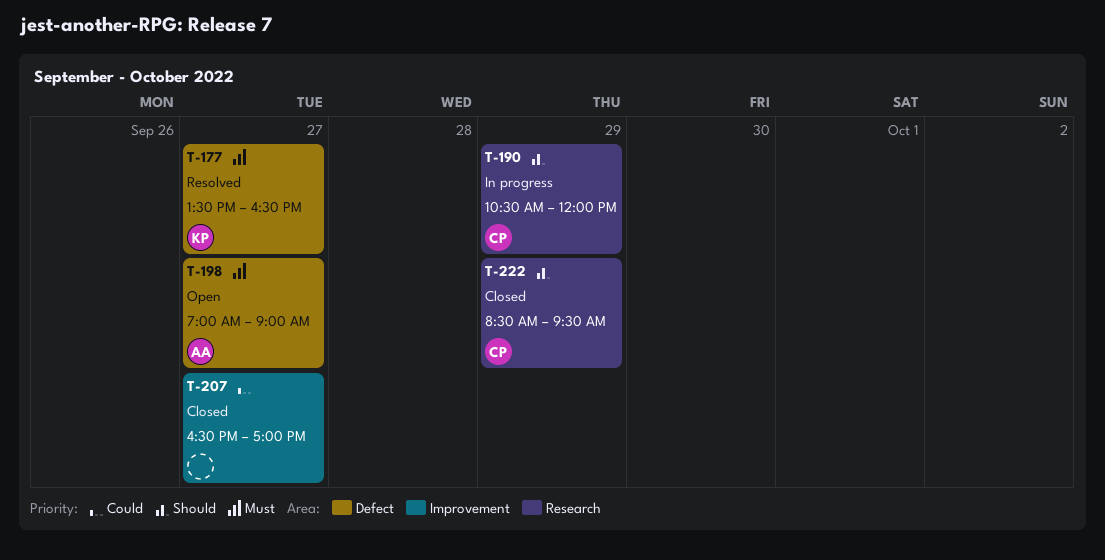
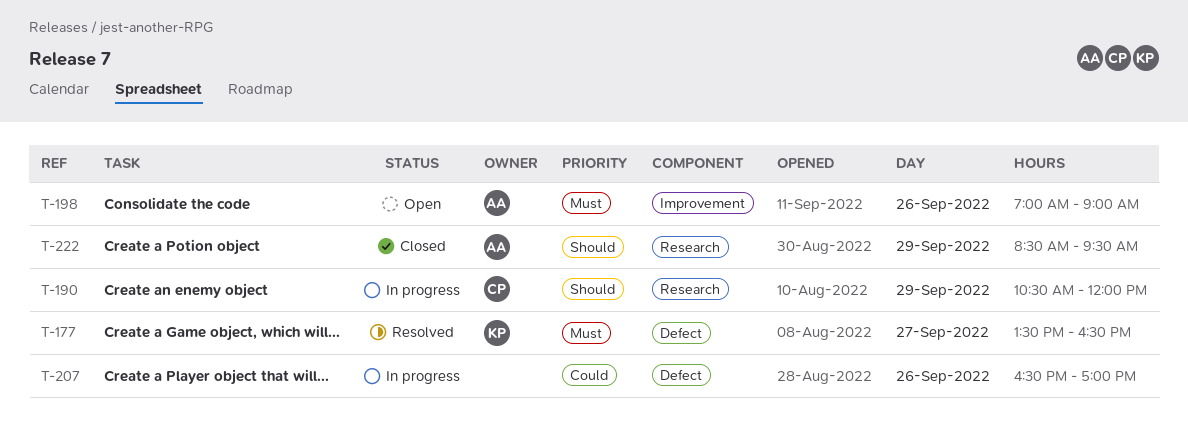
T-198, label: Defect -> Improvement
T-198, day: Sep 27 -> Sep 26
T-207, status: Closed -> In progress
T-207, label: Improvement -> Defect
T-207, day: Sep 27 -> Sep 26
T-222, owner: CP -> AA

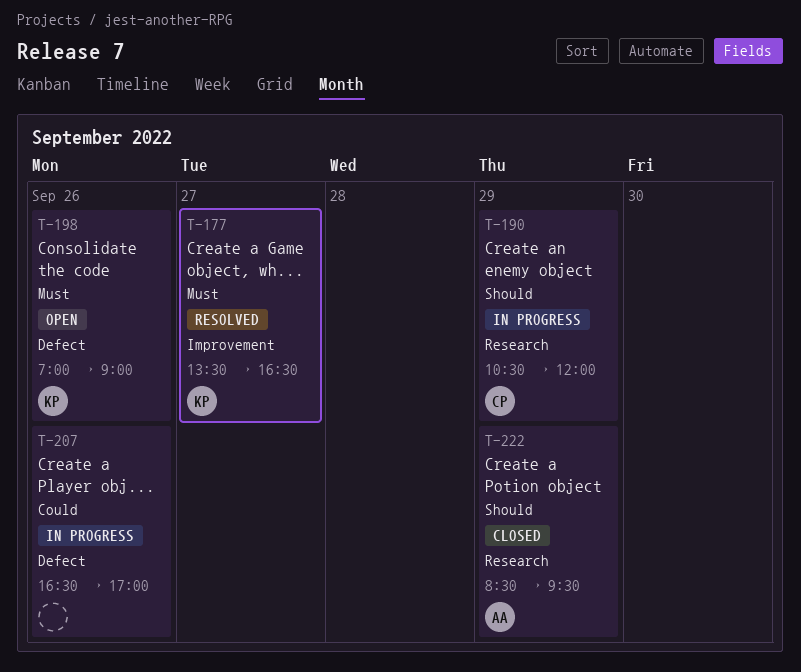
T-177, label: Defect -> Improvement
T-198, owner: AA -> KP
T-198, label: Improvement -> Defect

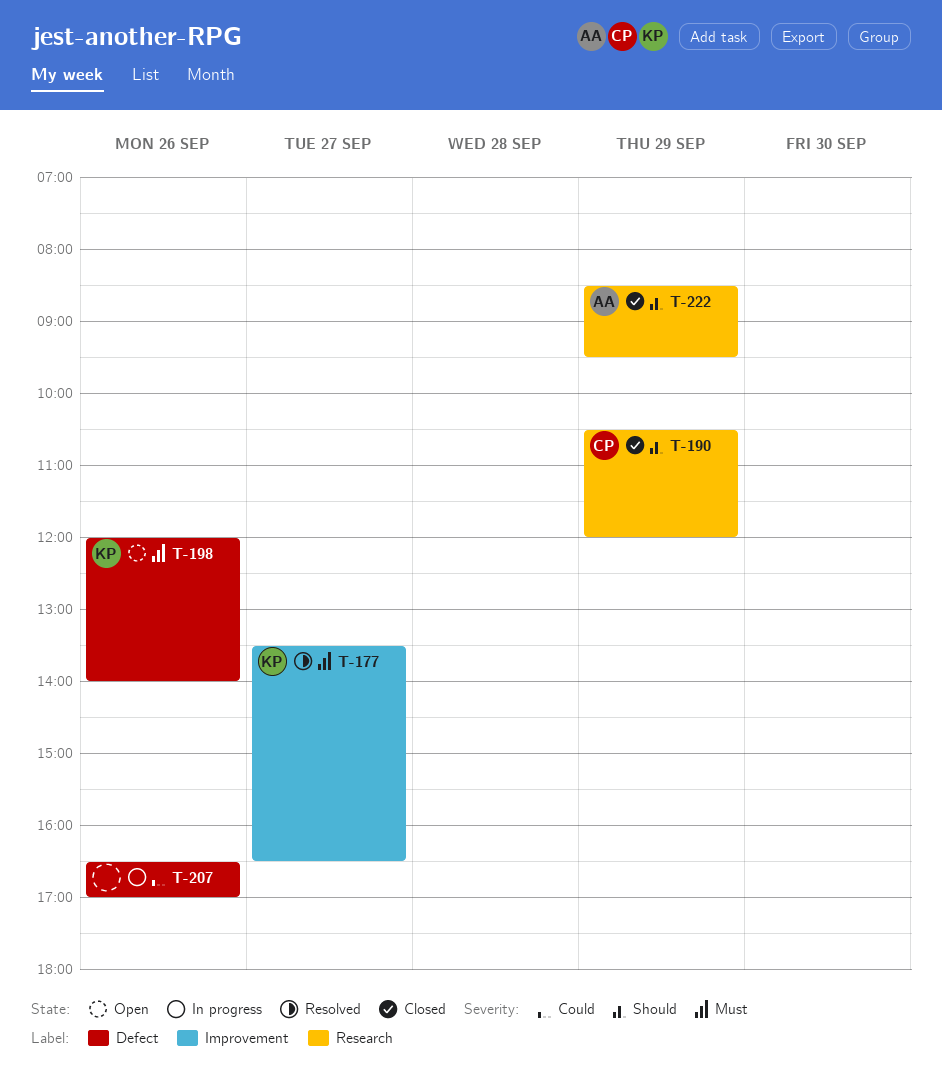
T-190, status: In progress -> Closed
T-198, begins: 07:00 -> 12:00
T-198, ends: 09:00 -> 14:00

